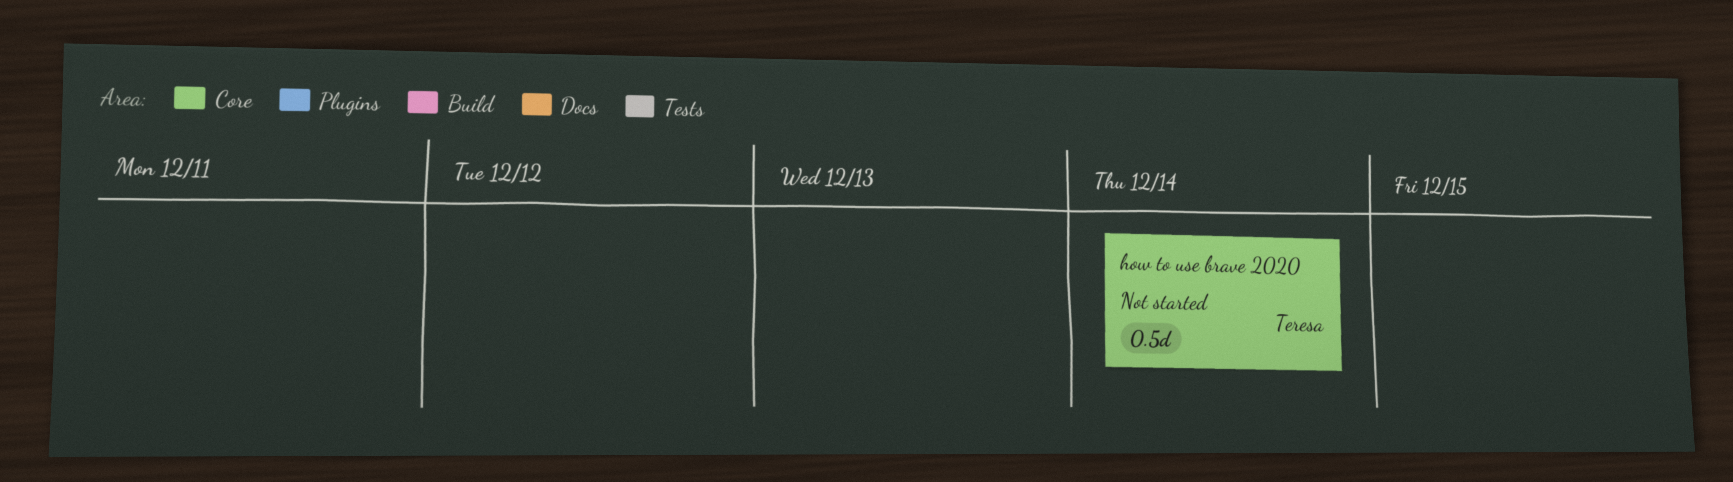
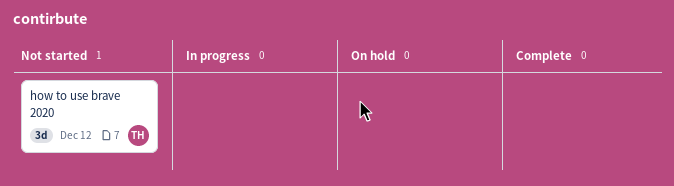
how to use brave 2020, estimate: 0.5d -> 3d
how to use brave 2020, due: Dec 14 -> Dec 12

